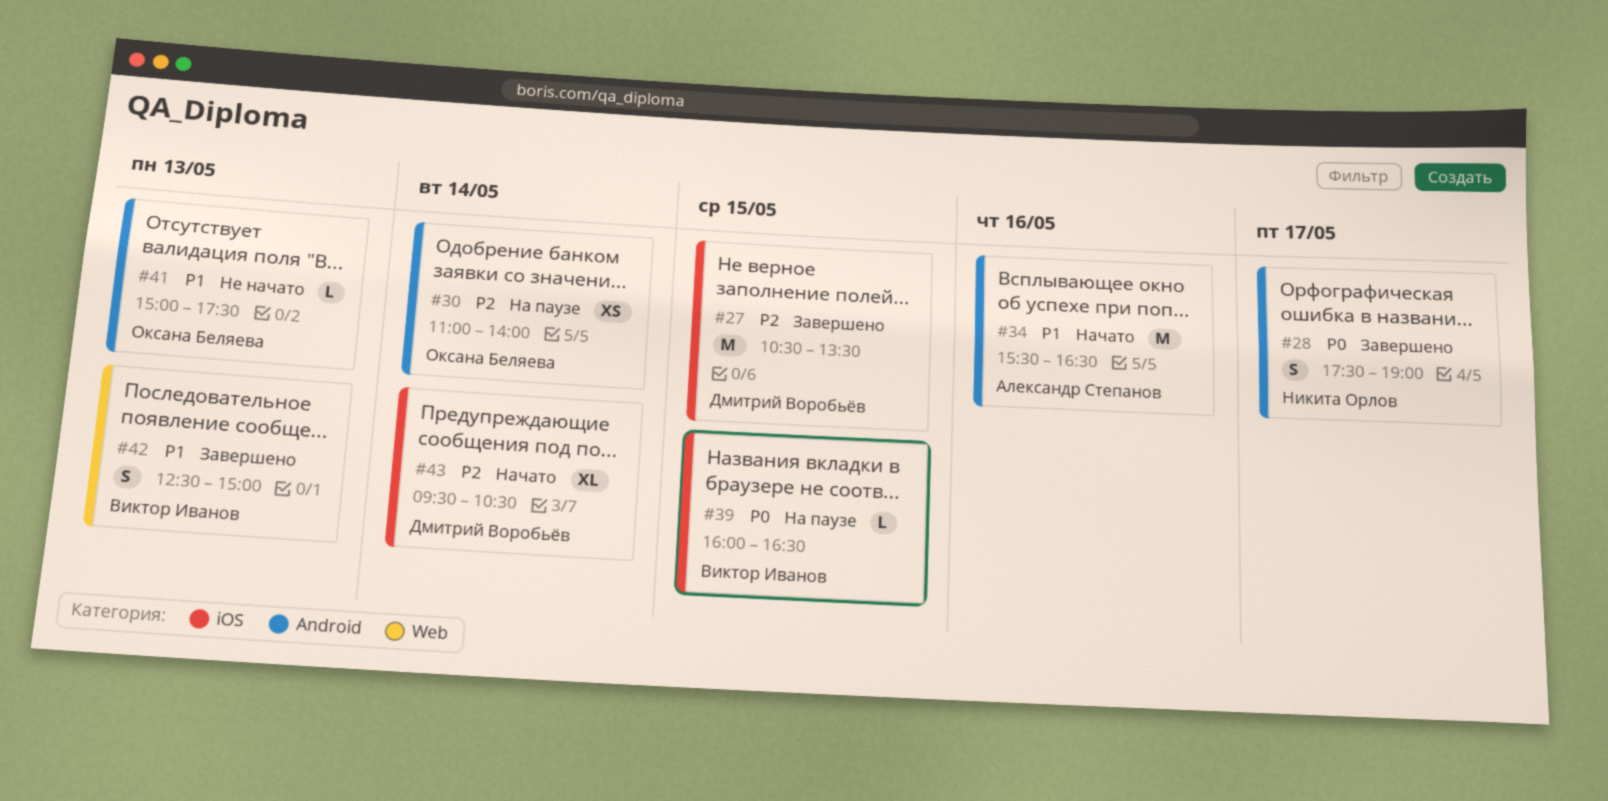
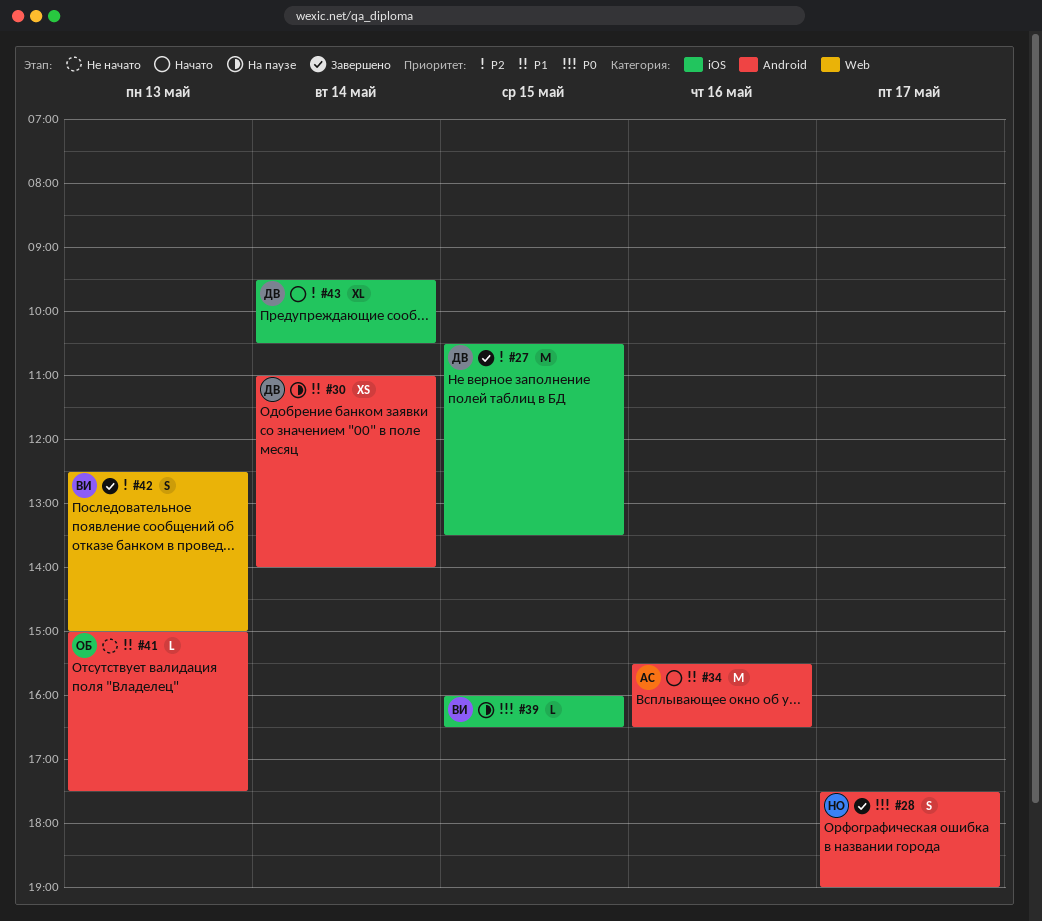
#30, owner: Оксана Беляева -> Дмитрий Воробьёв
#30, priority: P2 -> P1
#42, priority: P1 -> P2

